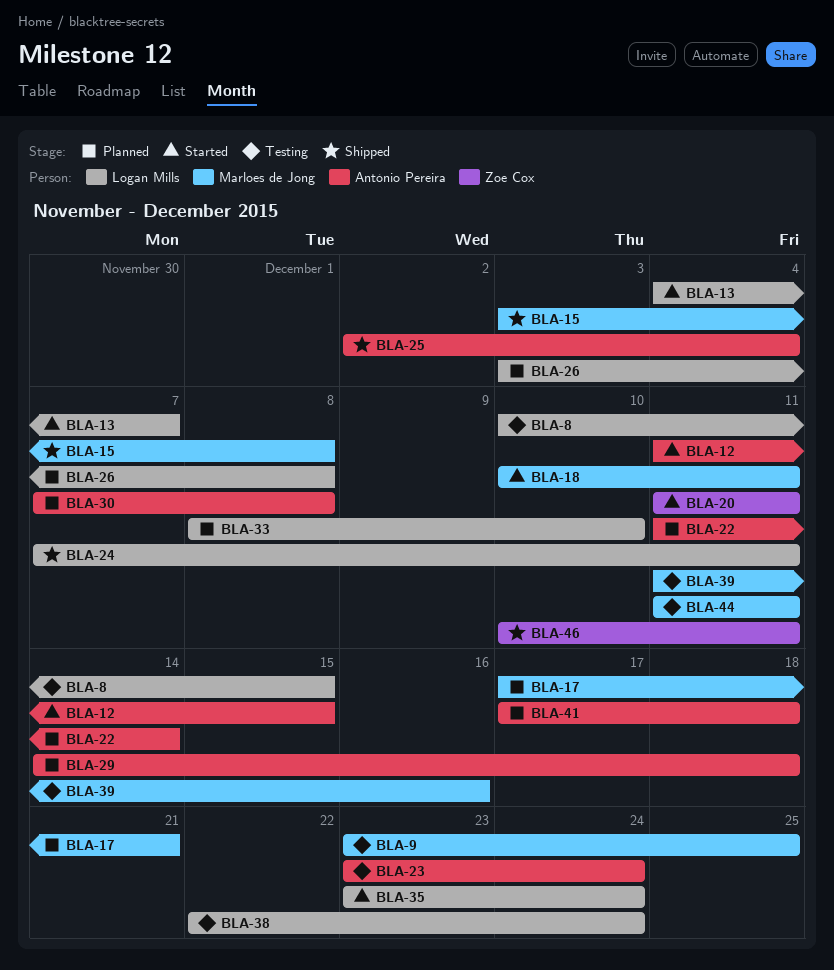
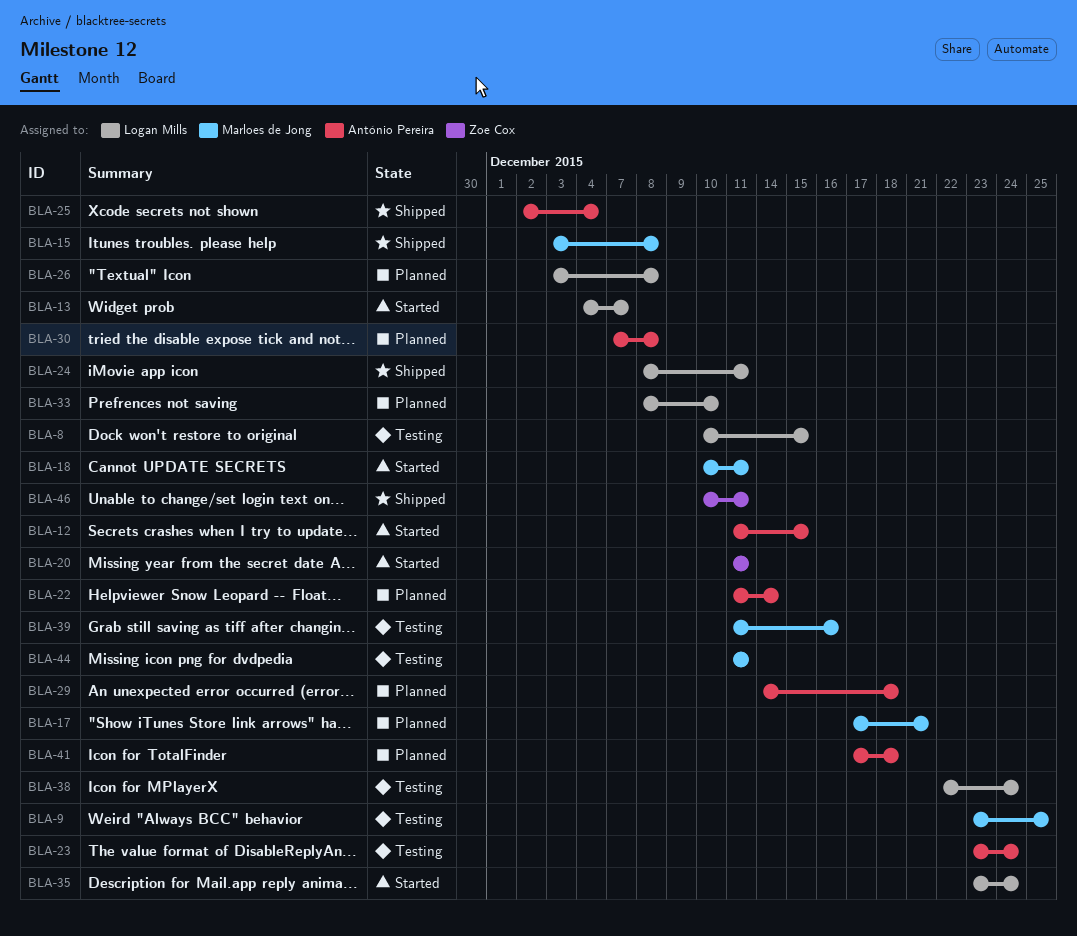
BLA-24, start: Dec 7 -> Dec 8

